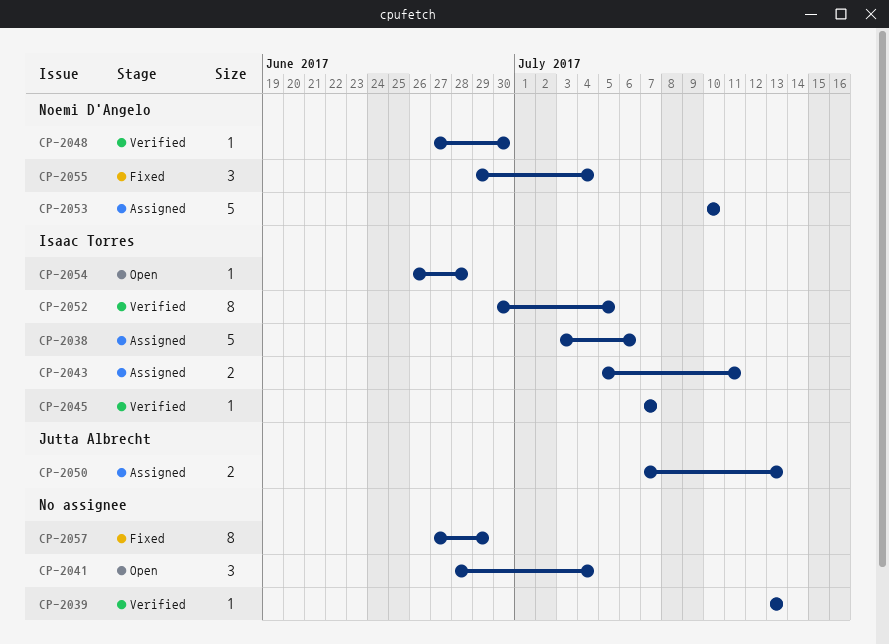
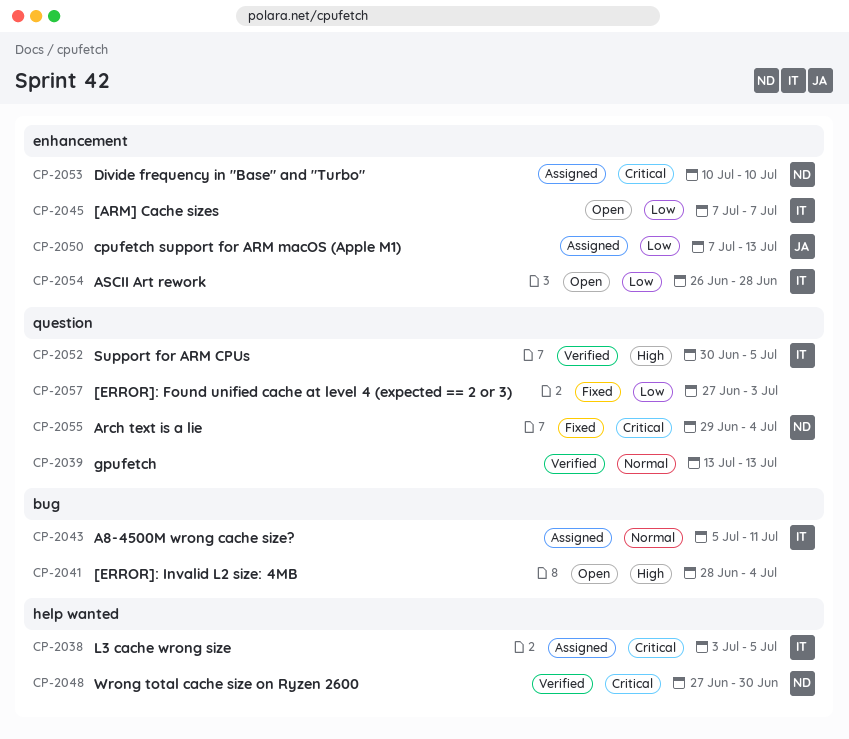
CP-2038, due: Jul 6 -> Jul 5
CP-2045, status: Verified -> Open
CP-2057, due: Jun 29 -> Jul 3

